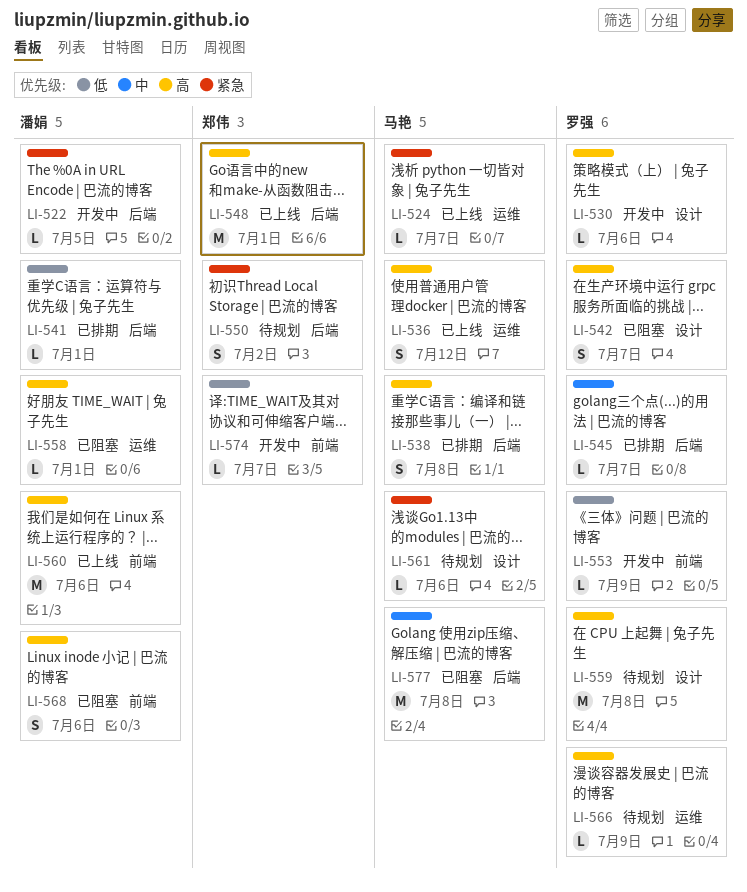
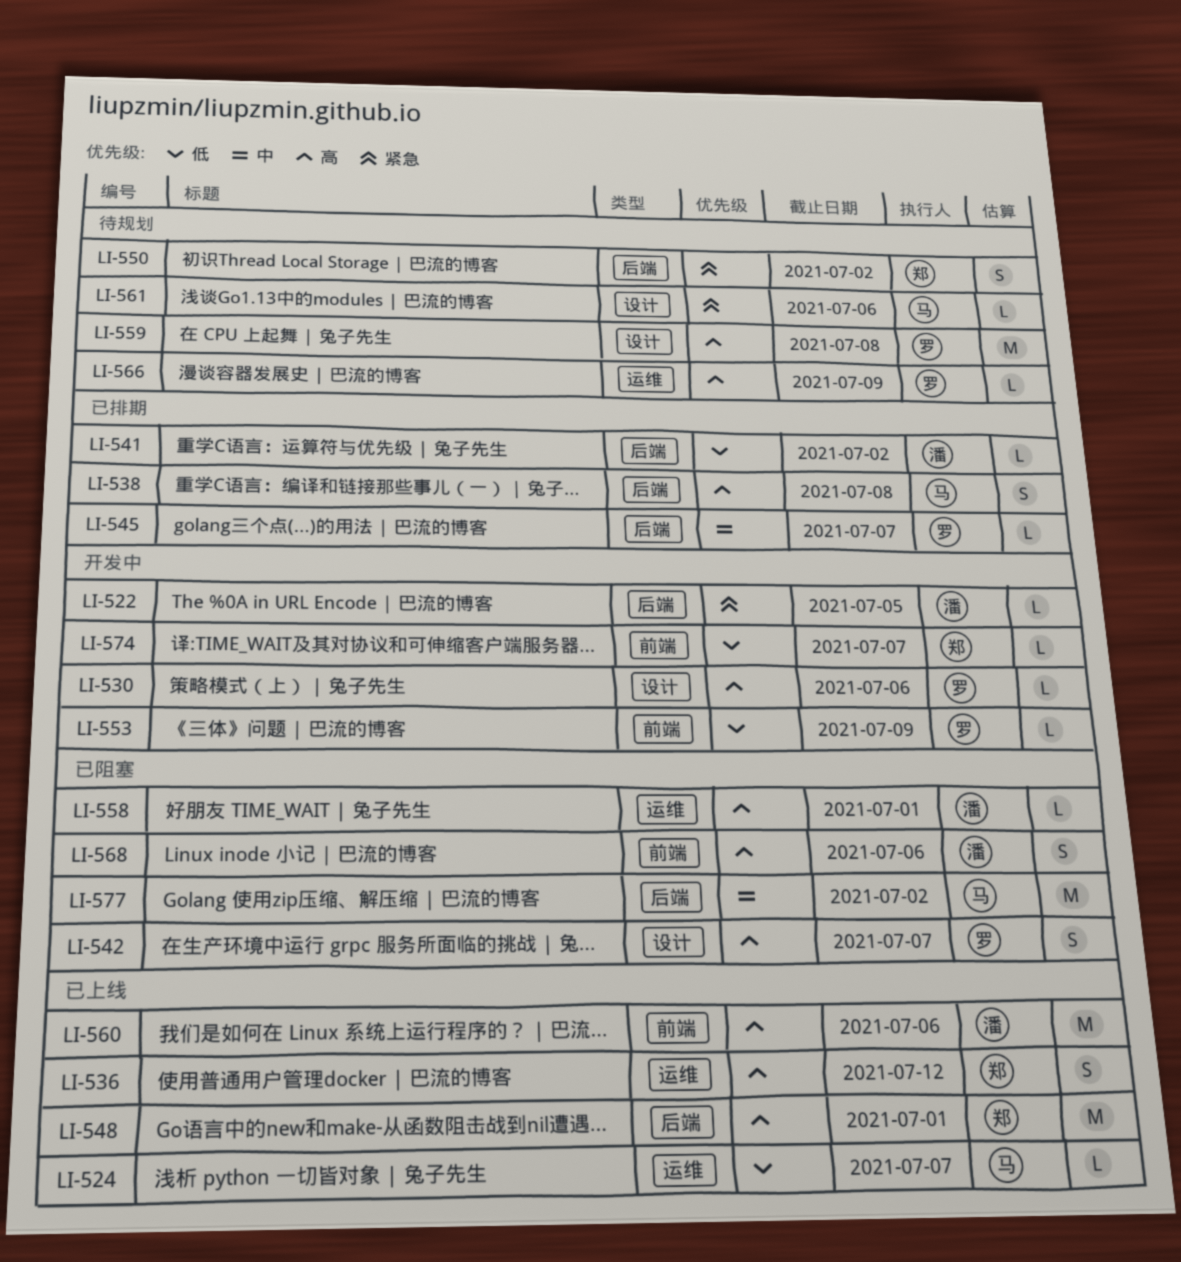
LI-524, priority: 紧急 -> 低
LI-536, owner: 马艳 -> 郑伟
LI-541, due: Jul 1 -> Jul 2
LI-577, due: Jul 8 -> Jul 2

